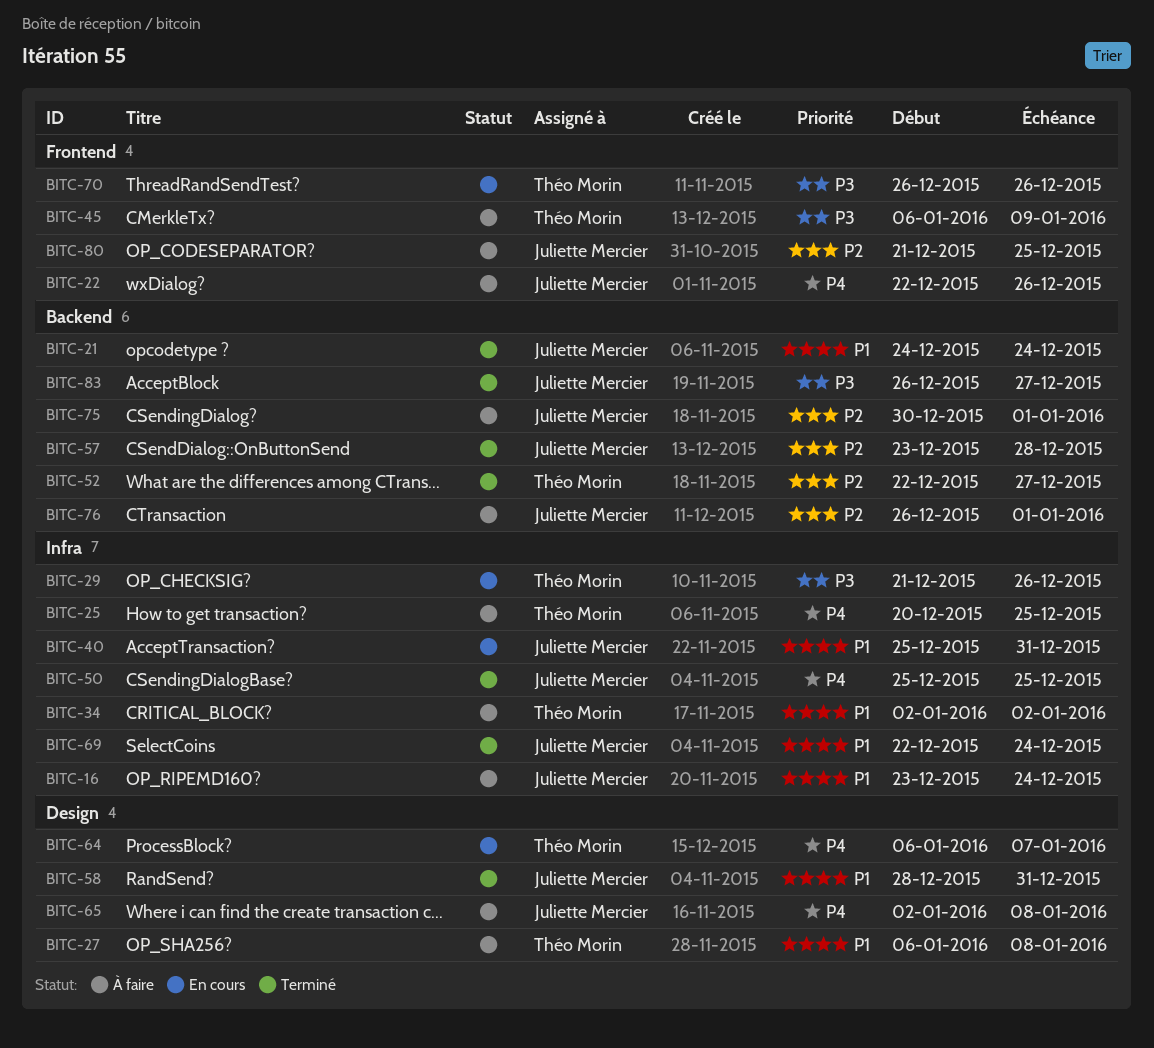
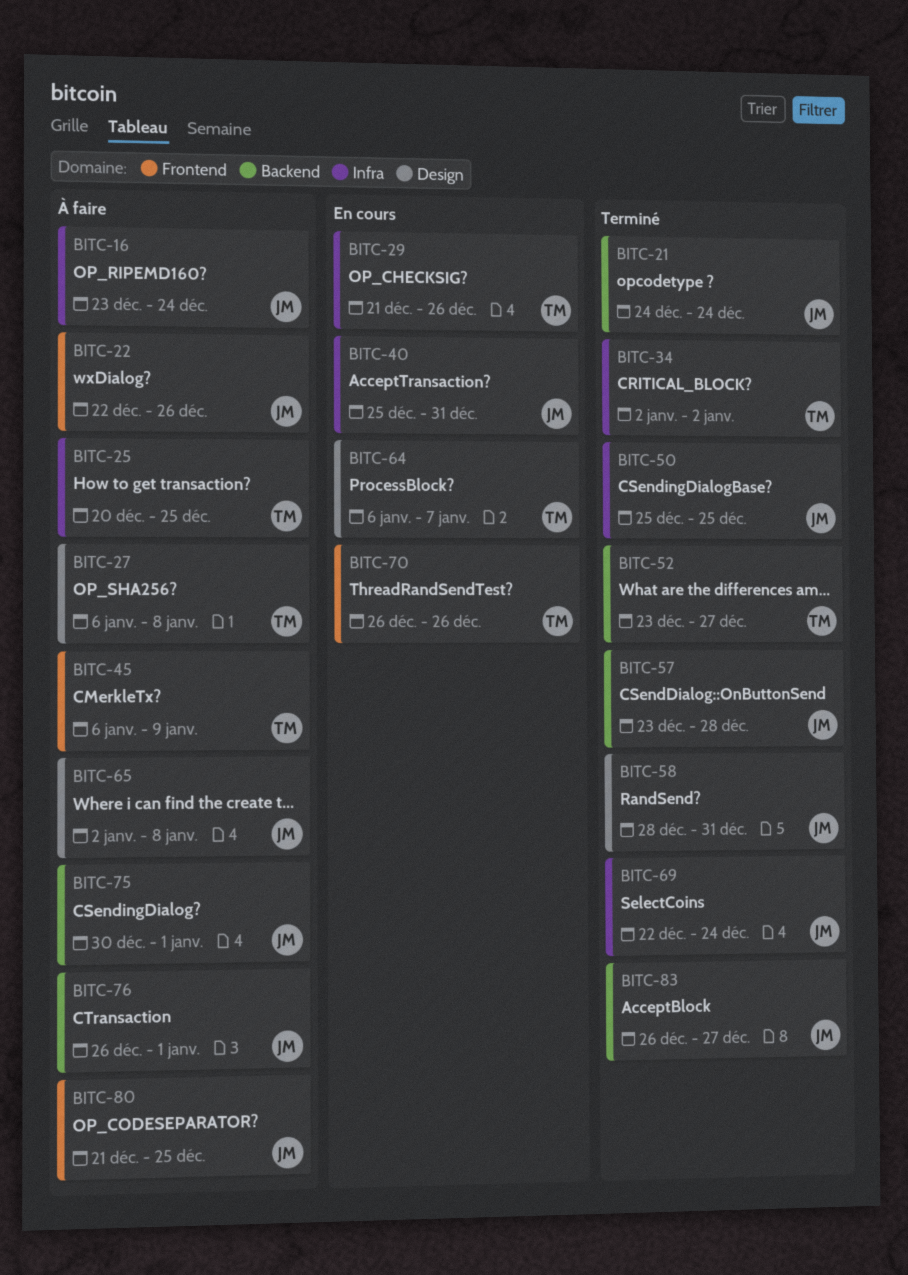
BITC-34, status: À faire -> Terminé
BITC-52, start: Dec 22 -> Dec 23

